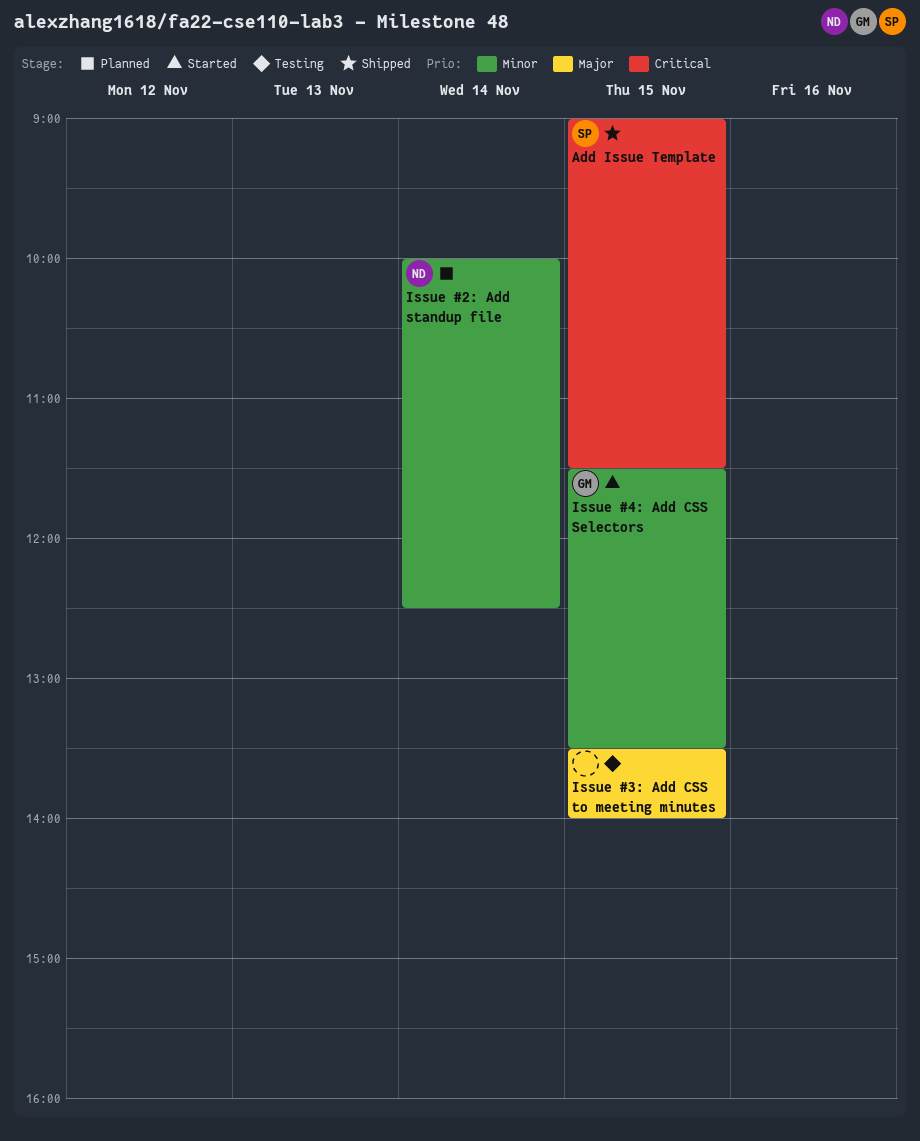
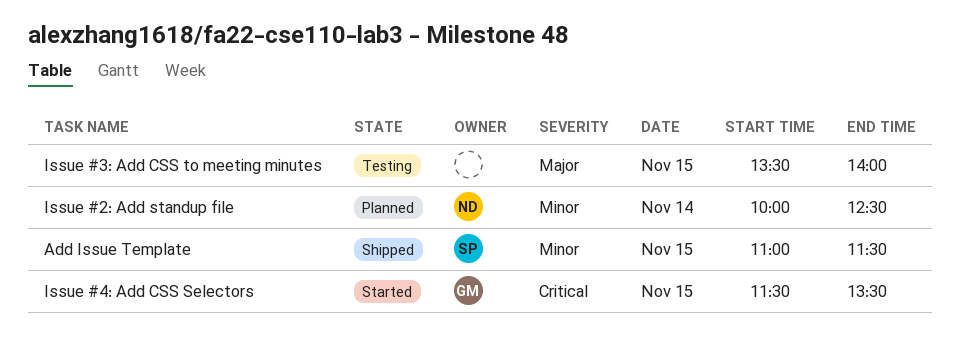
Add Issue Template, priority: Critical -> Minor
Add Issue Template, begins: 09:00 -> 11:00
Issue #4: Add CSS Selectors, priority: Minor -> Critical

